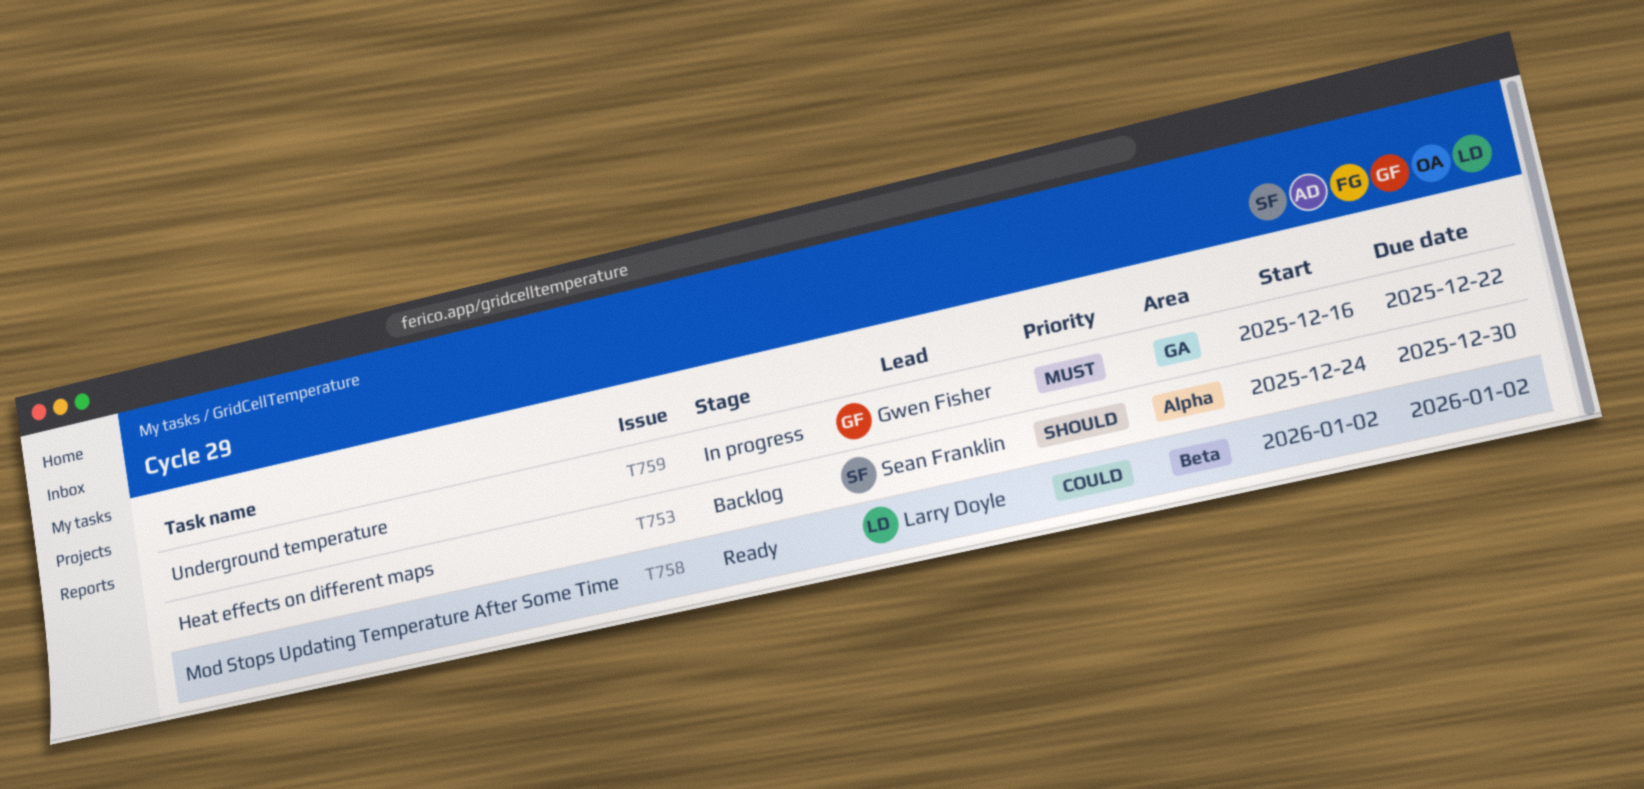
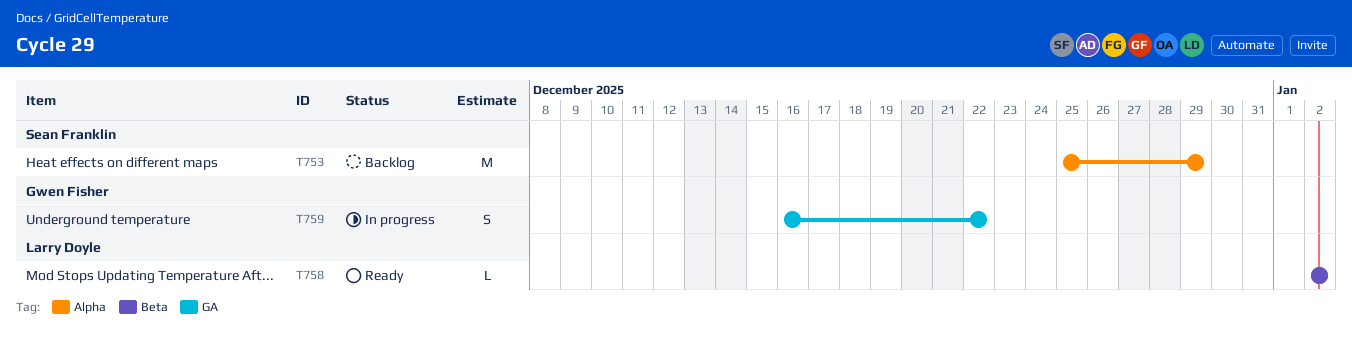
T753, start: Dec 24 -> Dec 25
T753, due: Dec 30 -> Dec 29

